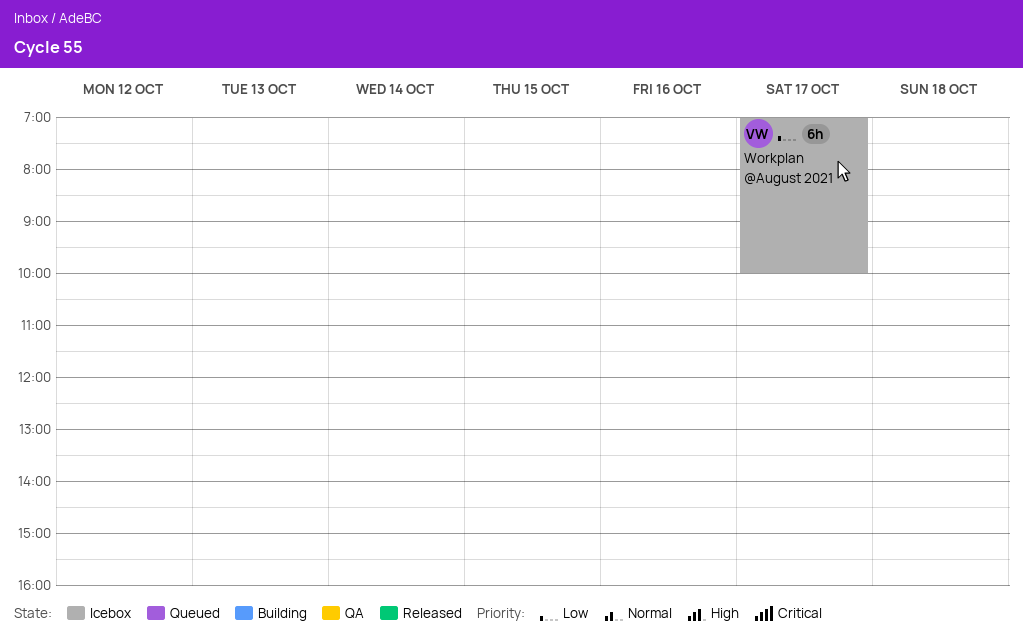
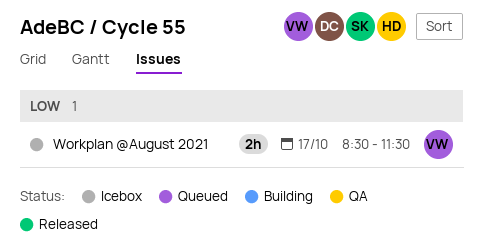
Workplan @August 2021, estimate: 6h -> 2h
Workplan @August 2021, begins: 07:00 -> 08:30
Workplan @August 2021, ends: 10:00 -> 11:30

